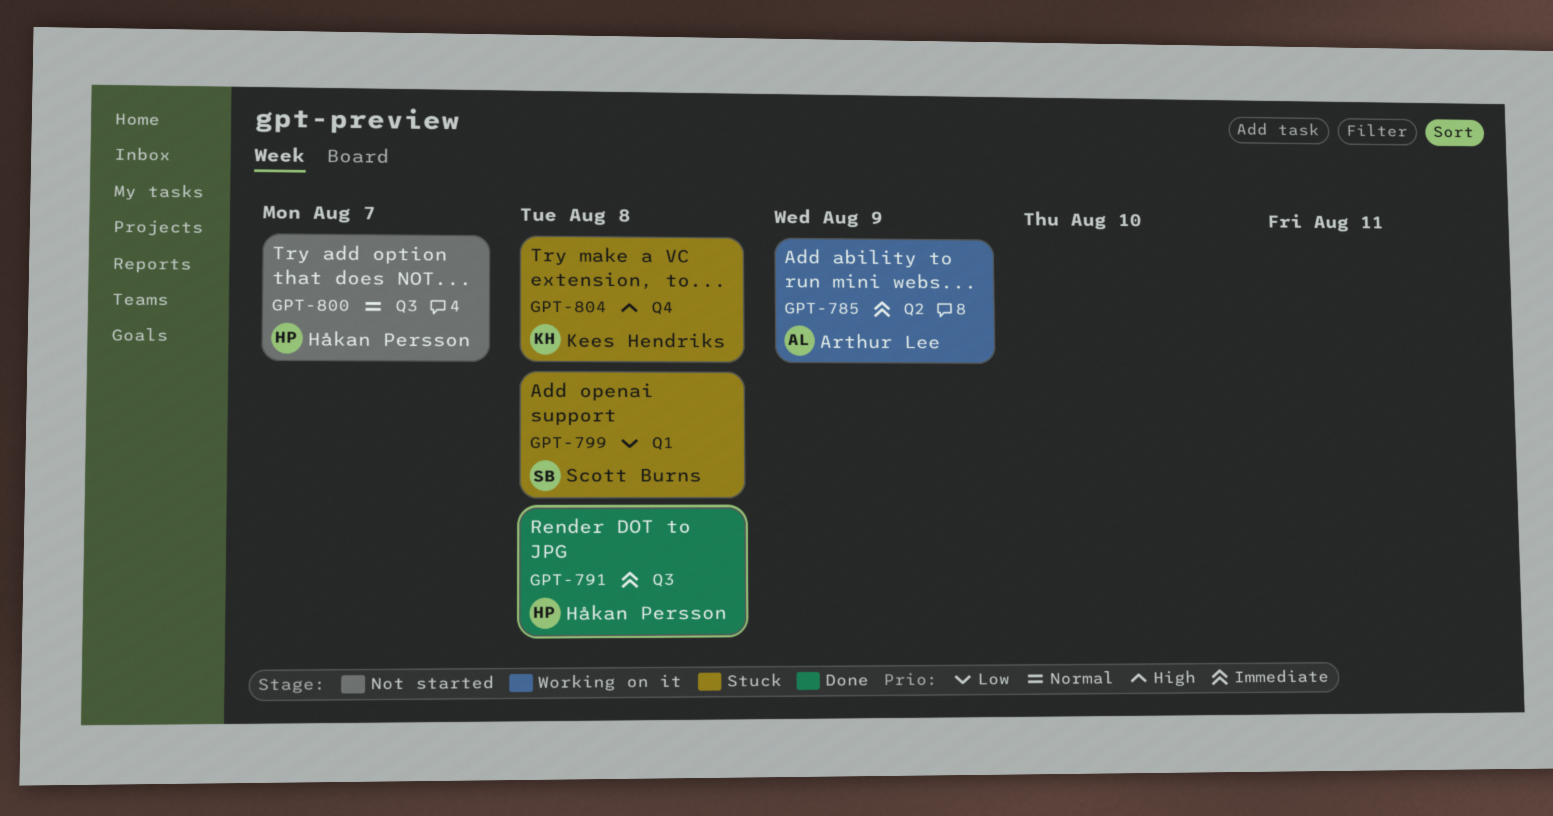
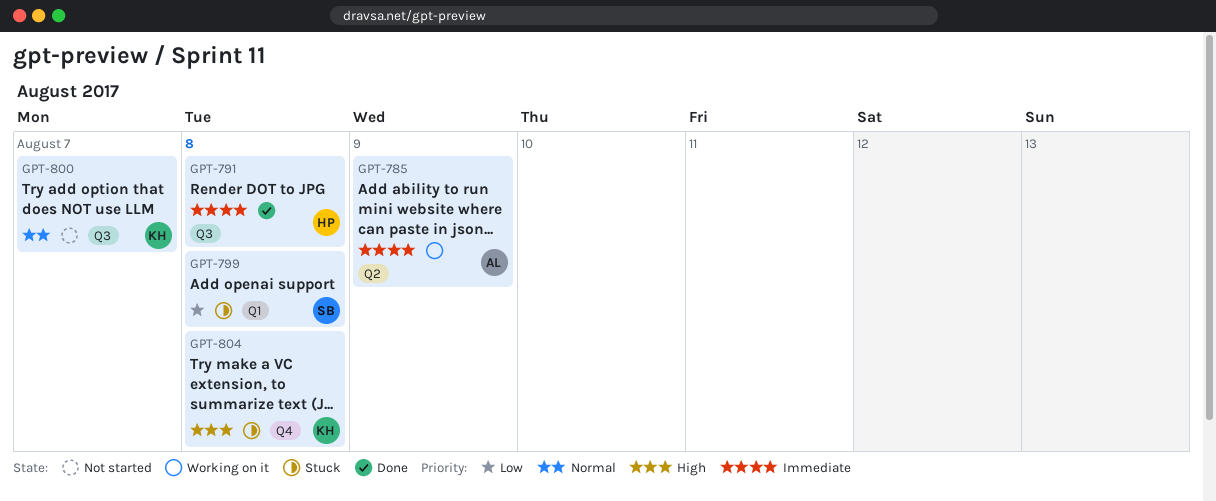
GPT-800, owner: Håkan Persson -> Kees Hendriks

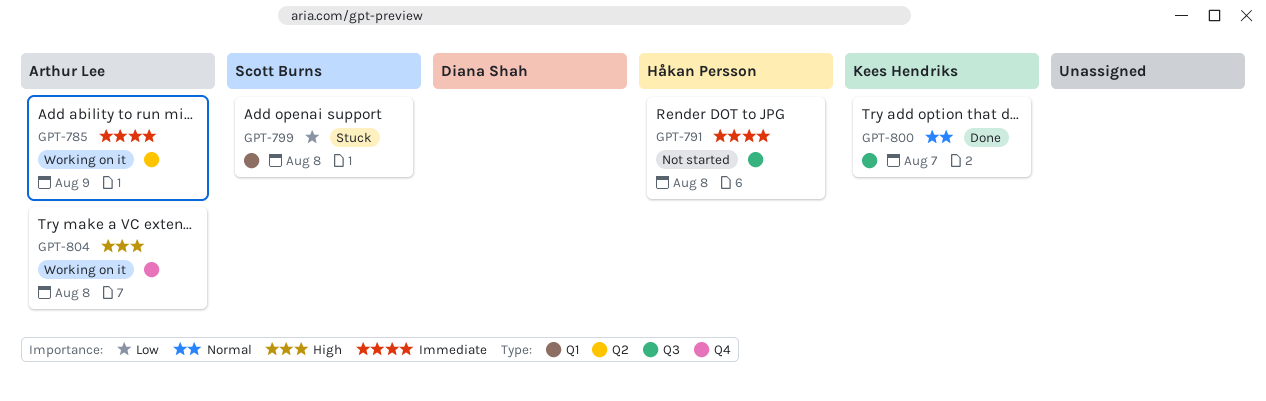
GPT-791, status: Done -> Not started
GPT-800, status: Not started -> Done
GPT-804, status: Stuck -> Working on it
GPT-804, owner: Kees Hendriks -> Arthur Lee

